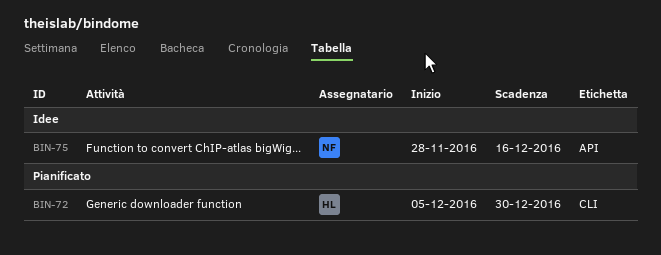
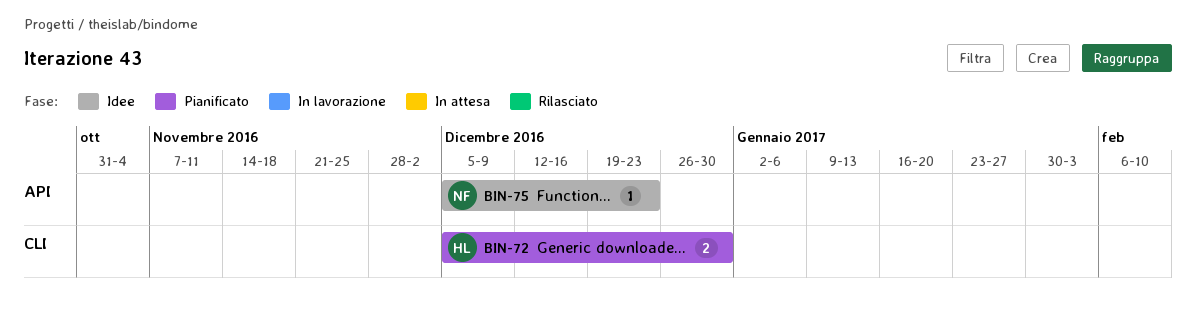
BIN-75, start: Nov 28 -> Dec 5
BIN-75, due: Dec 16 -> Dec 23

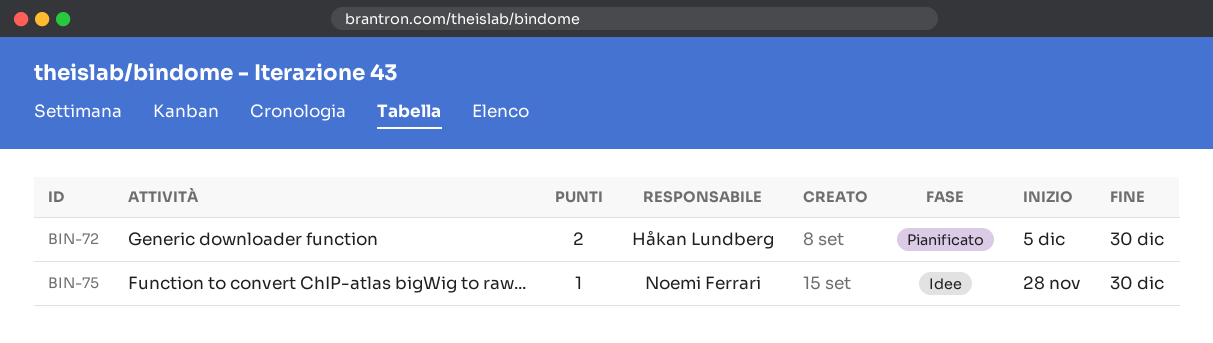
BIN-75, start: Dec 5 -> Nov 28
BIN-75, due: Dec 23 -> Dec 30

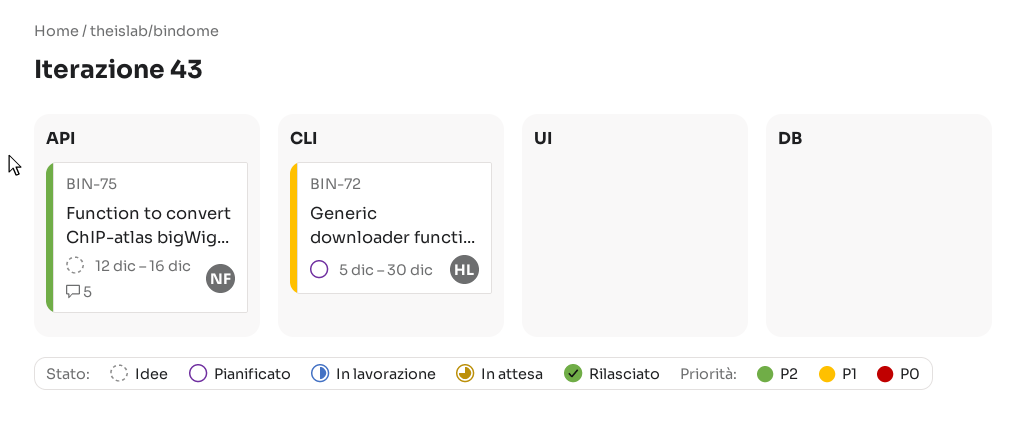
BIN-75, start: Nov 28 -> Dec 12
BIN-75, due: Dec 30 -> Dec 16

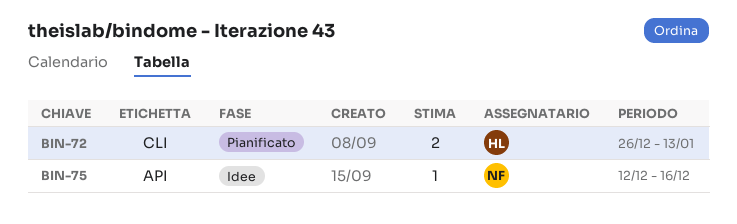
BIN-72, start: Dec 5 -> Dec 26
BIN-72, due: Dec 30 -> Jan 13

